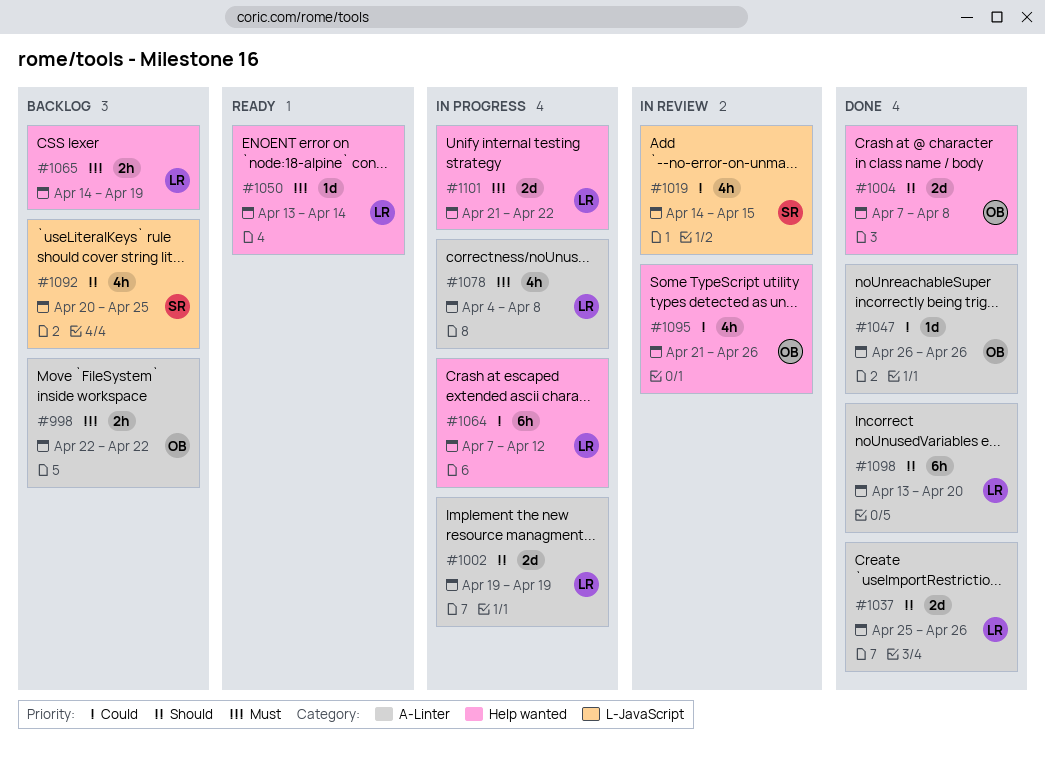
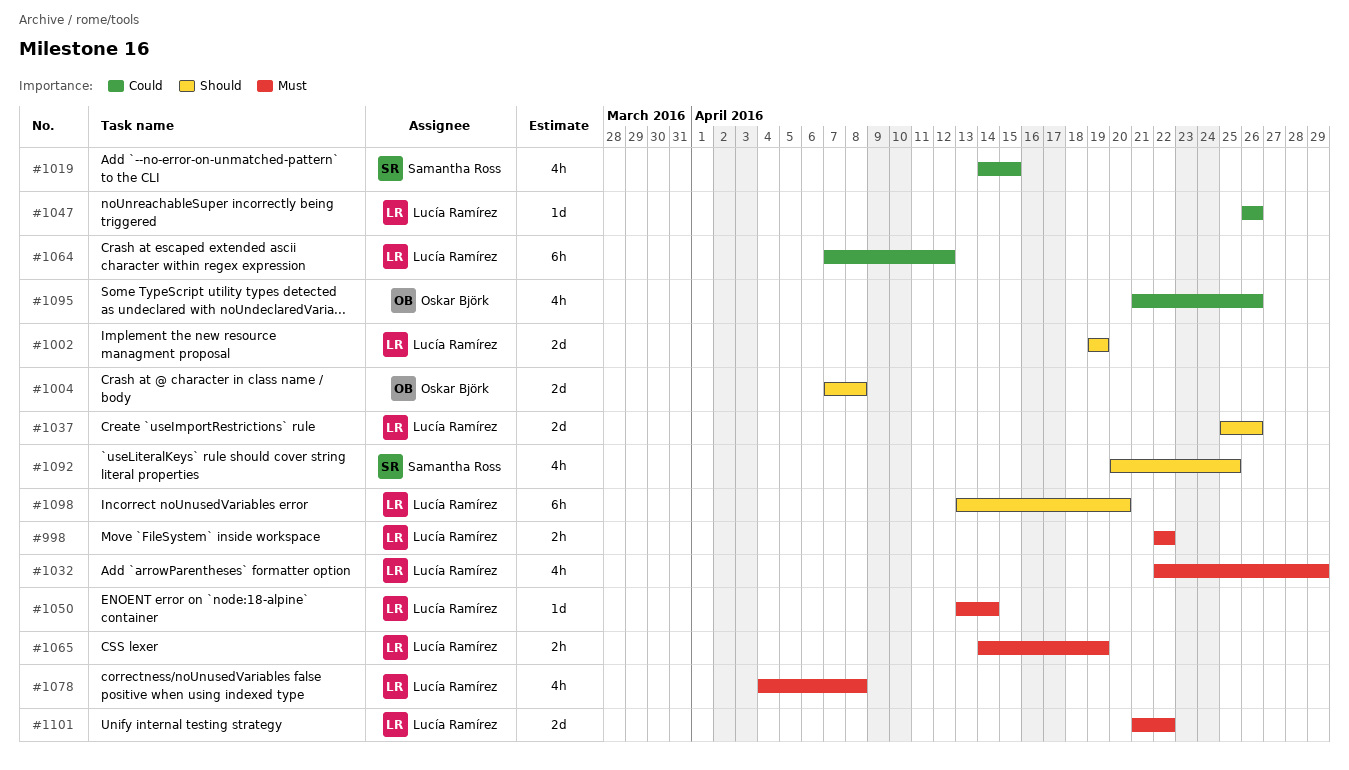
#998, owner: Oskar Björk -> Lucía Ramírez
#1032: none -> present
#1047, owner: Oskar Björk -> Lucía Ramírez

